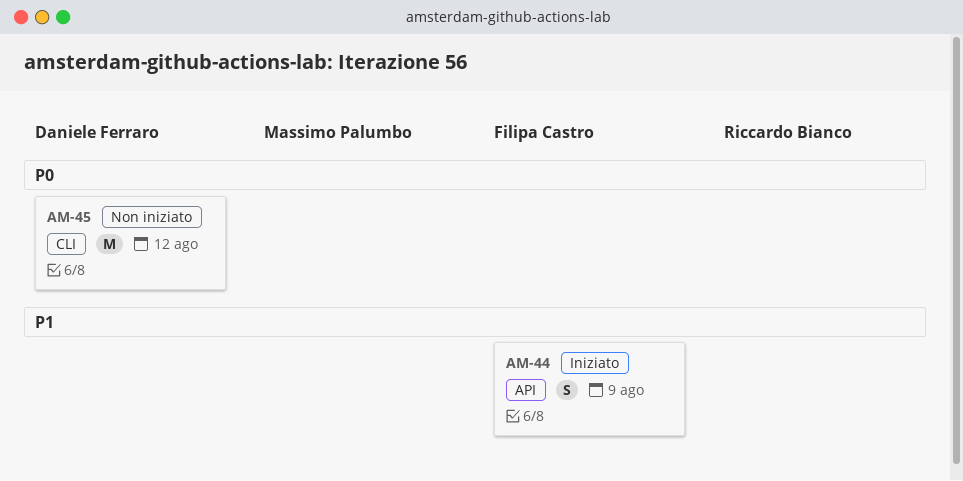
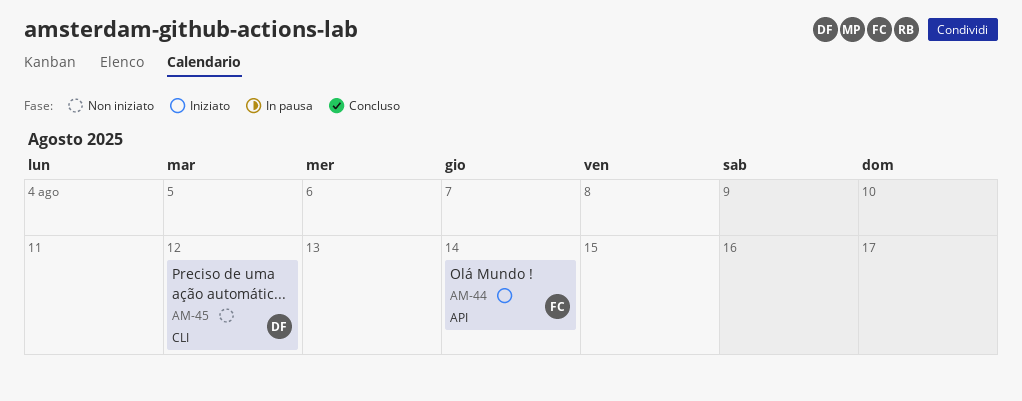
AM-44, due: Aug 9 -> Aug 14

